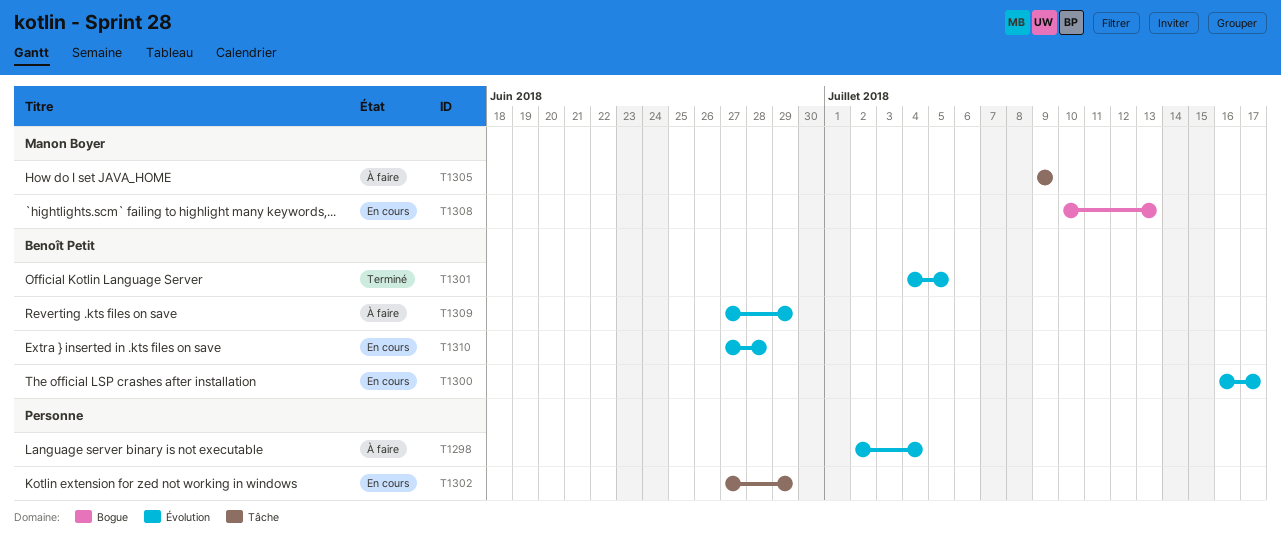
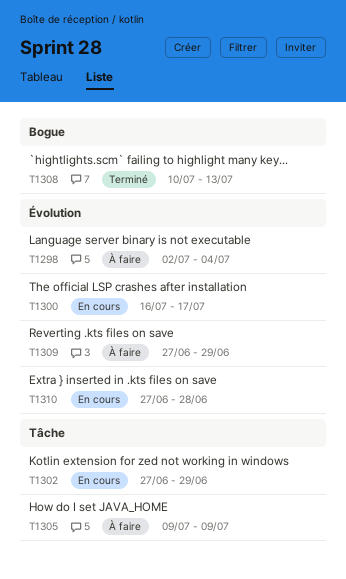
T1301: present -> none
T1308, status: En cours -> Terminé

